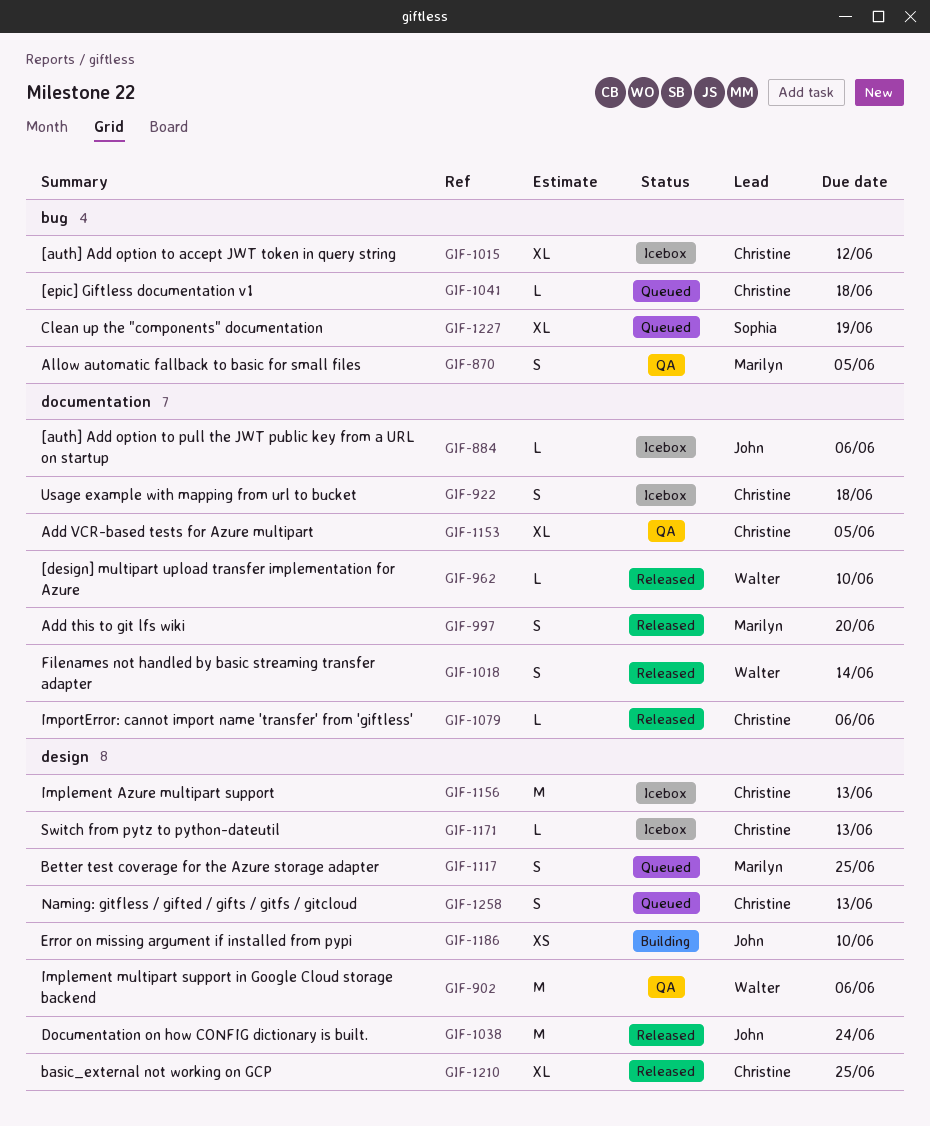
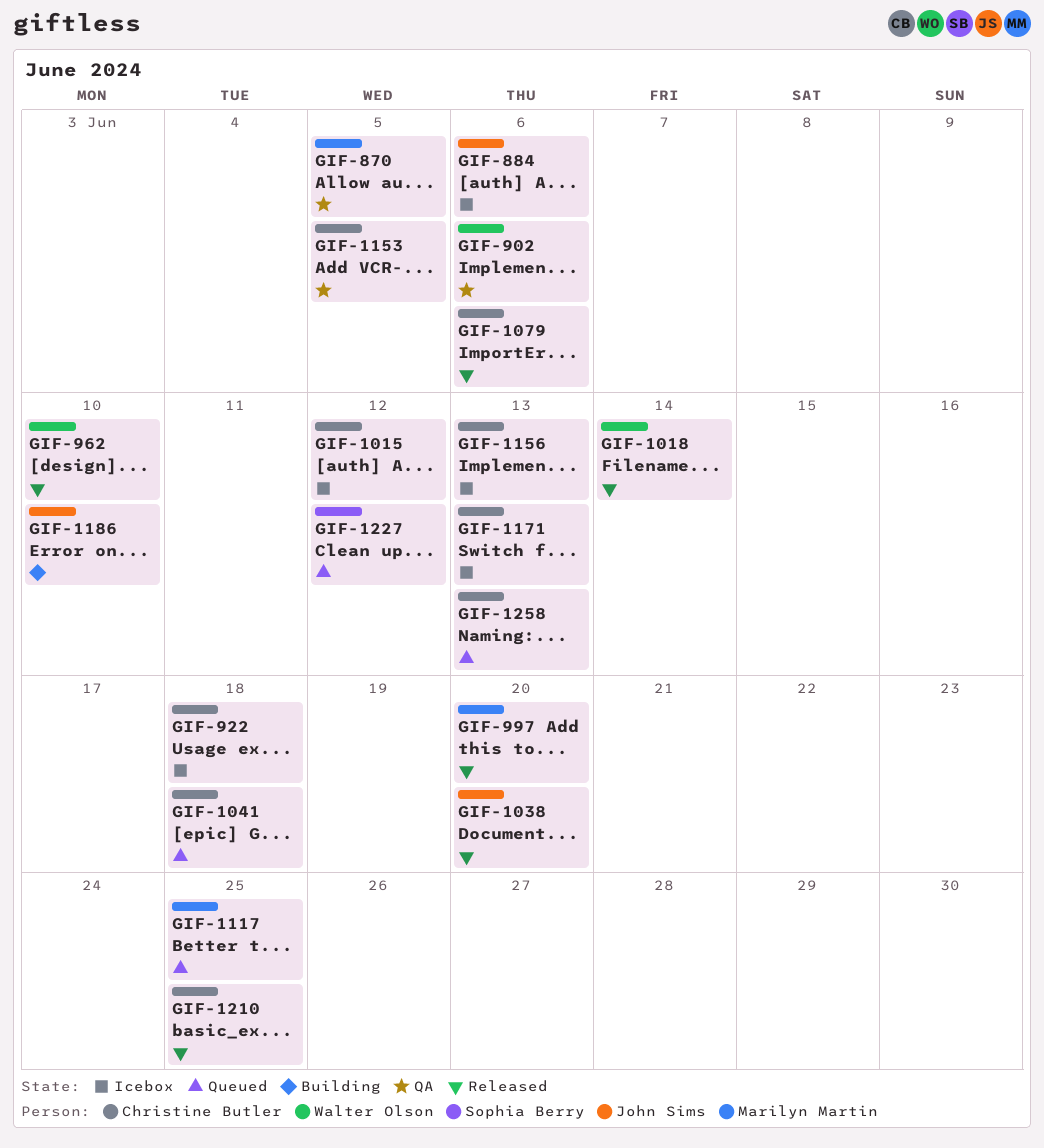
GIF-1038, due: Jun 24 -> Jun 20
GIF-1227, due: Jun 19 -> Jun 12

